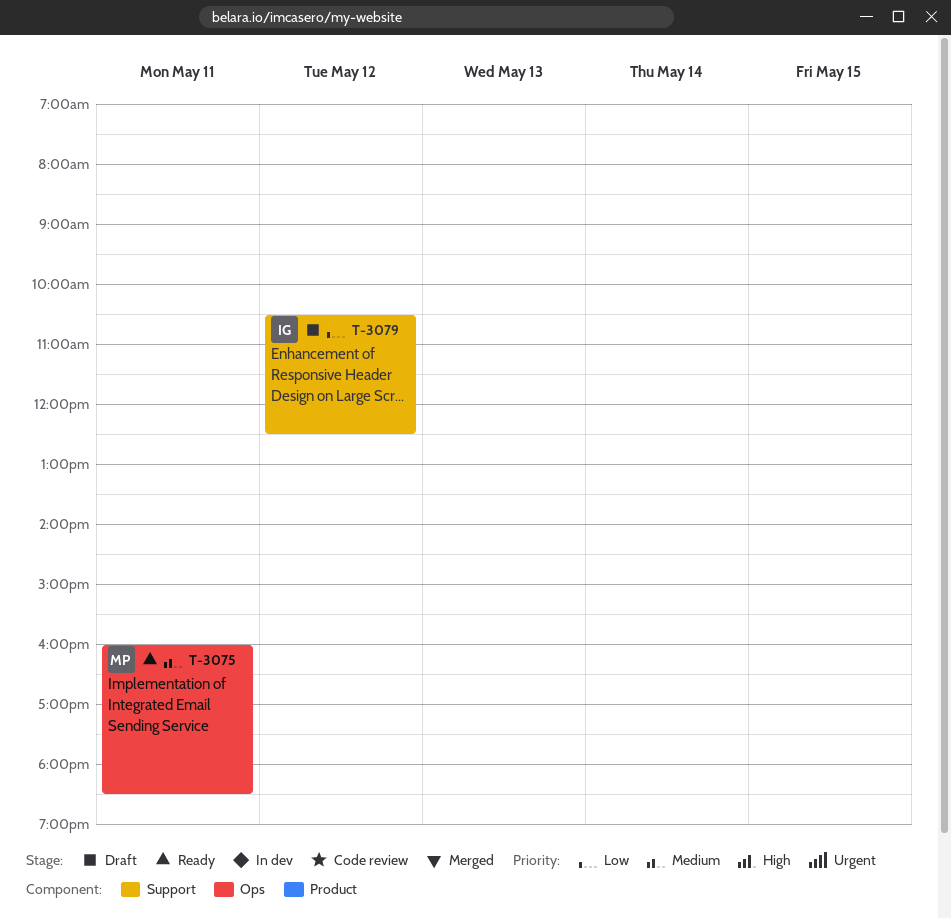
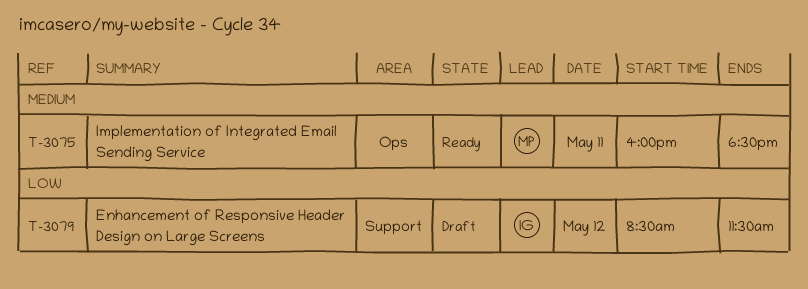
T-3079, begins: 10:30 -> 08:30
T-3079, ends: 12:30 -> 11:30

